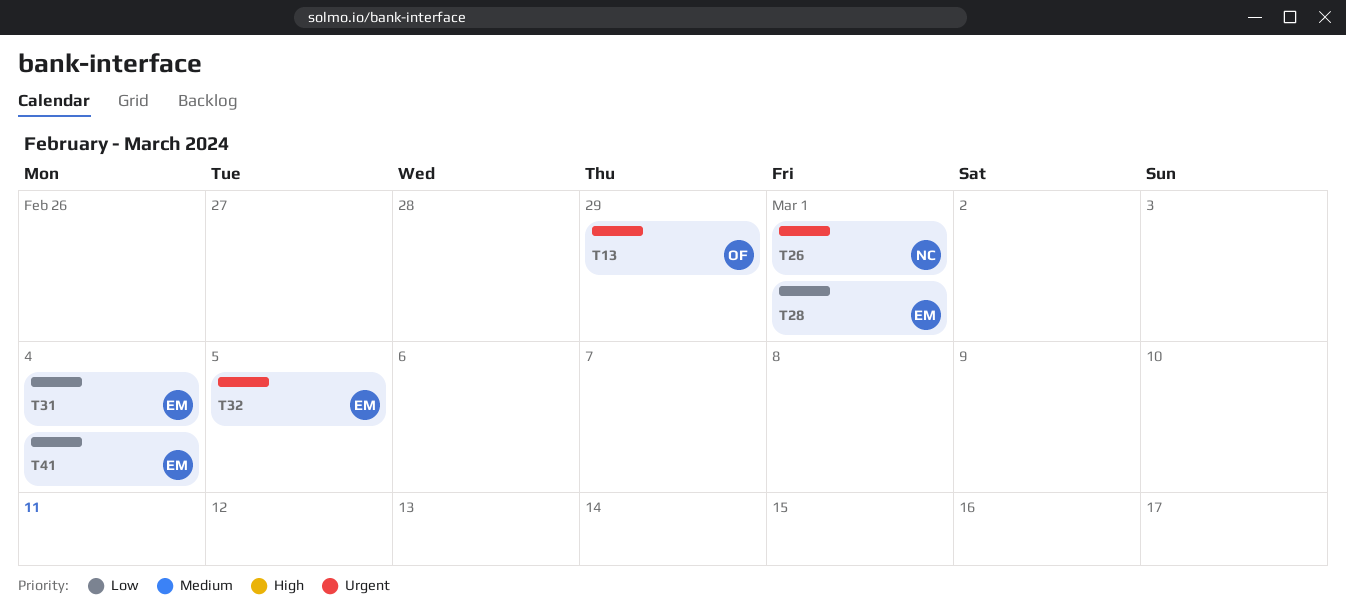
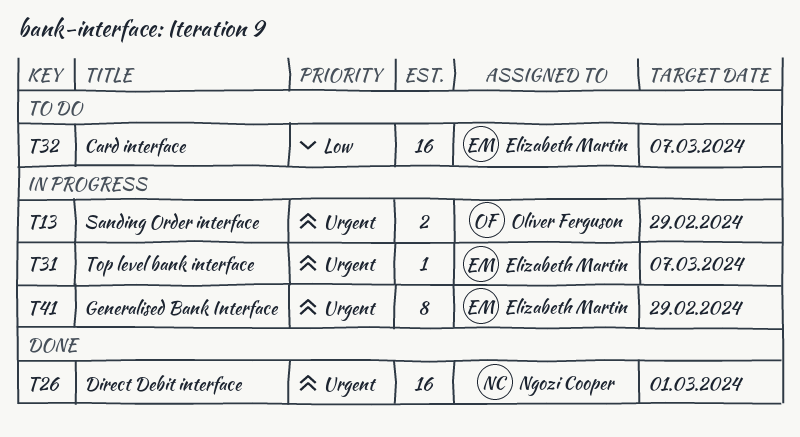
T28: present -> none
T31, priority: Low -> Urgent
T31, due: Mar 4 -> Mar 7
T32, priority: Urgent -> Low
T32, due: Mar 5 -> Mar 7
T41, priority: Low -> Urgent
T41, due: Mar 4 -> Feb 29

